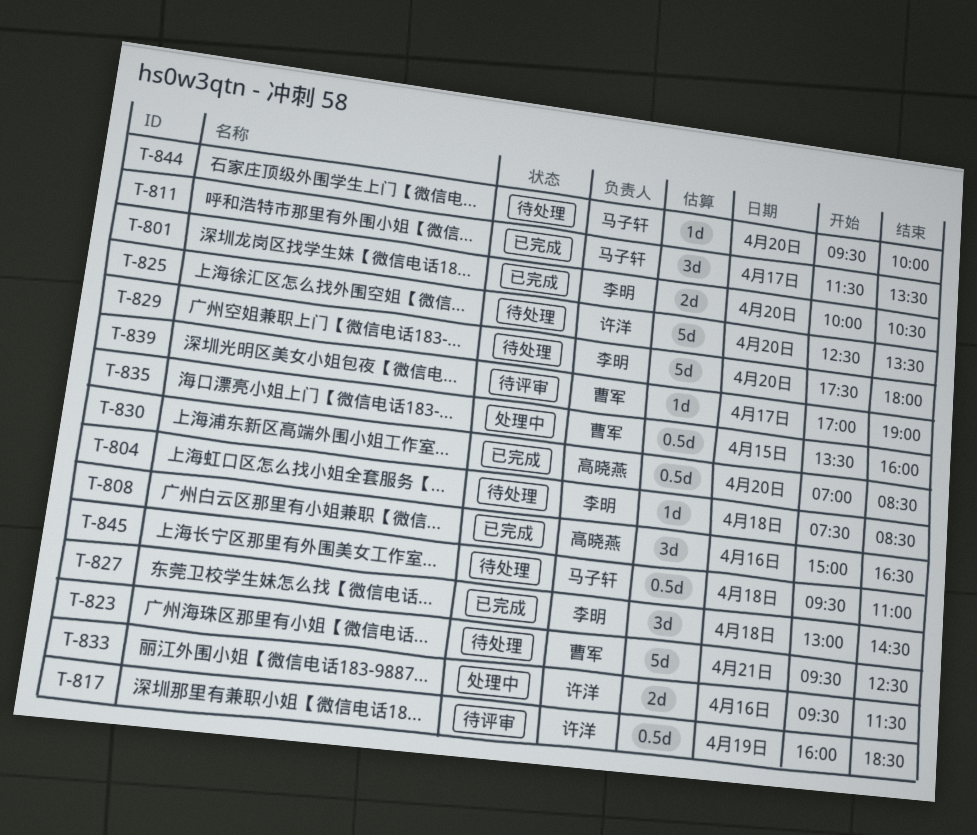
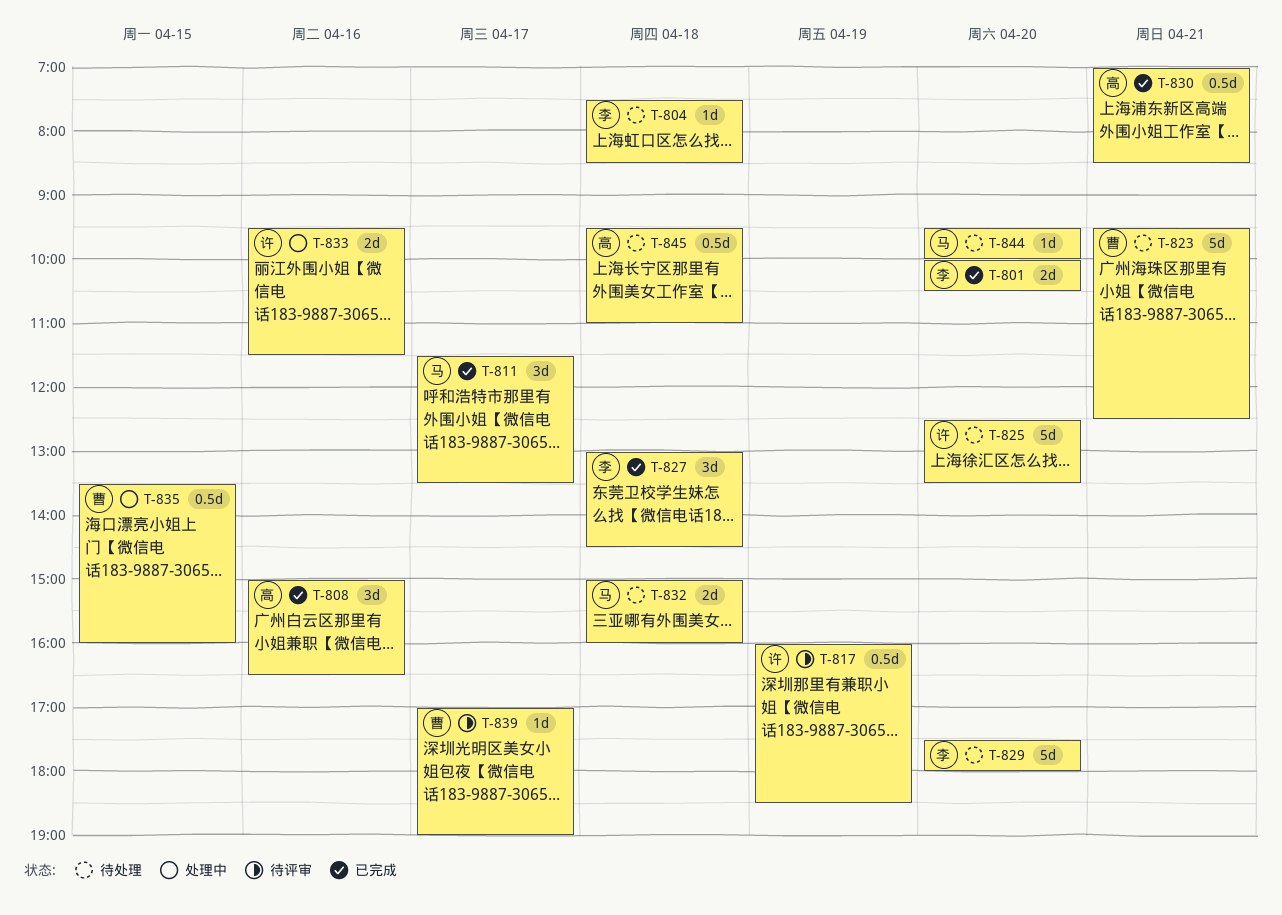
T-830, day: Apr 20 -> Apr 21
T-832: none -> present
T-845, owner: 马子轩 -> 高晓燕

